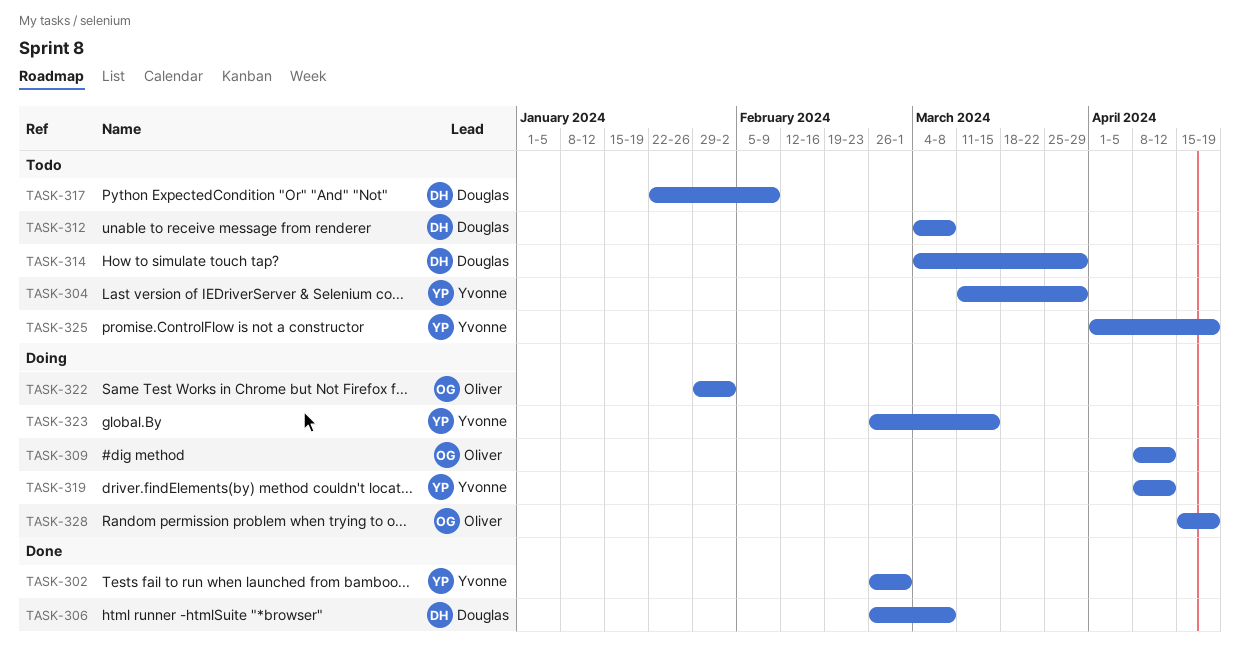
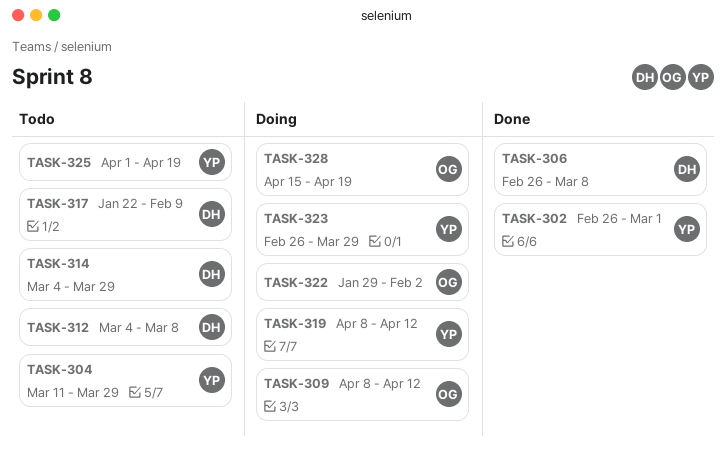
TASK-323, due: Mar 15 -> Mar 29

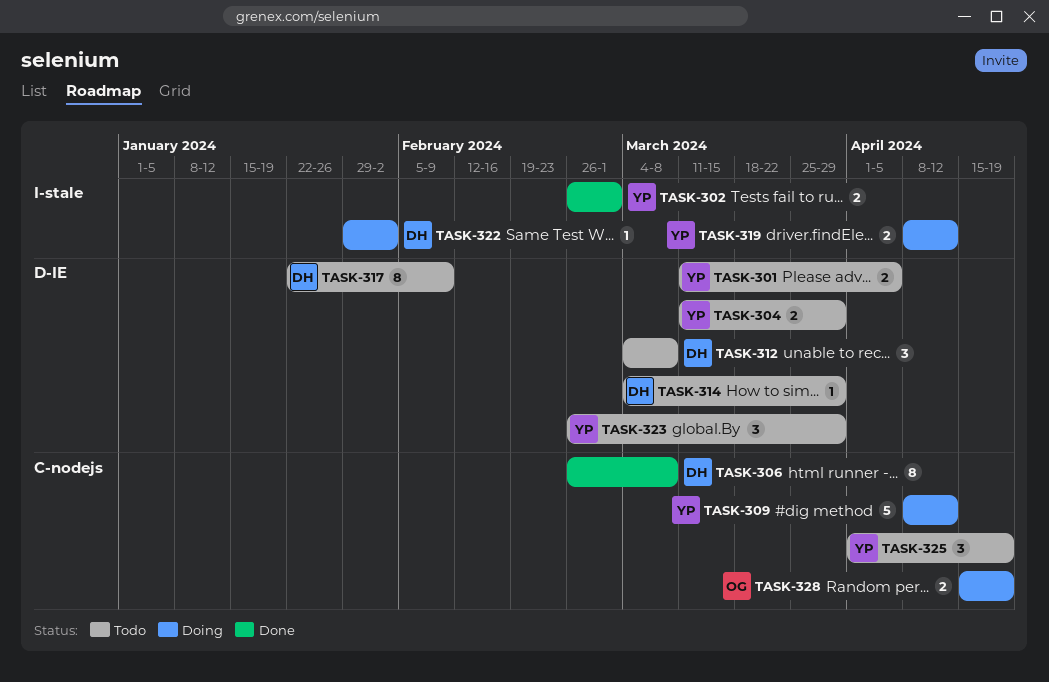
TASK-301: none -> present
TASK-309, owner: OG -> YP
TASK-322, owner: OG -> DH
TASK-323, status: Doing -> Todo

